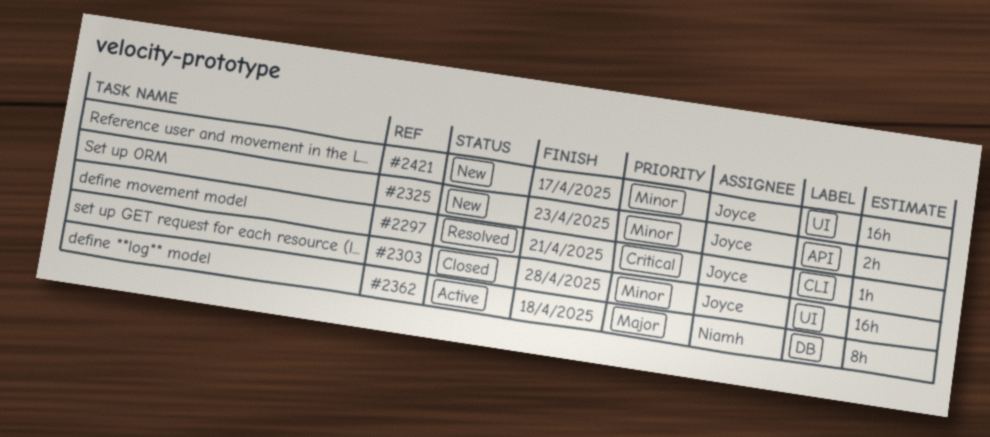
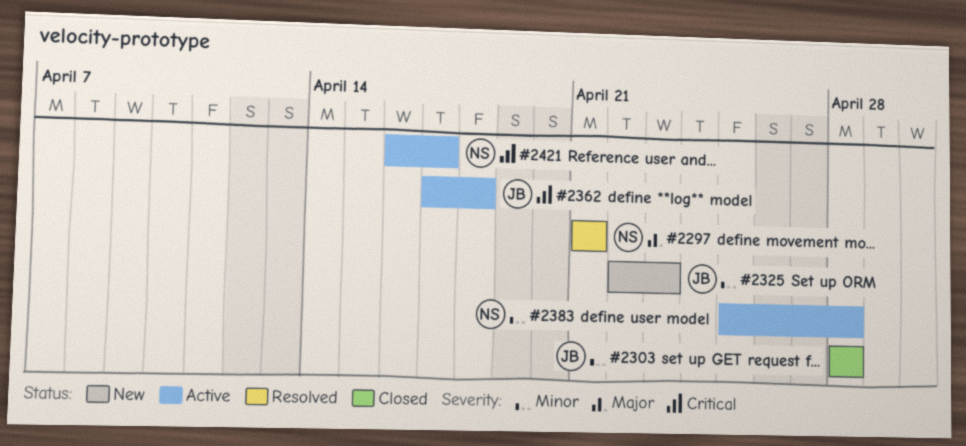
#2297, owner: Joyce -> Niamh
#2297, priority: Critical -> Major
#2362, owner: Niamh -> Joyce
#2362, priority: Major -> Critical
#2383: none -> present
#2421, status: New -> Active
#2421, owner: Joyce -> Niamh
#2421, priority: Minor -> Critical

